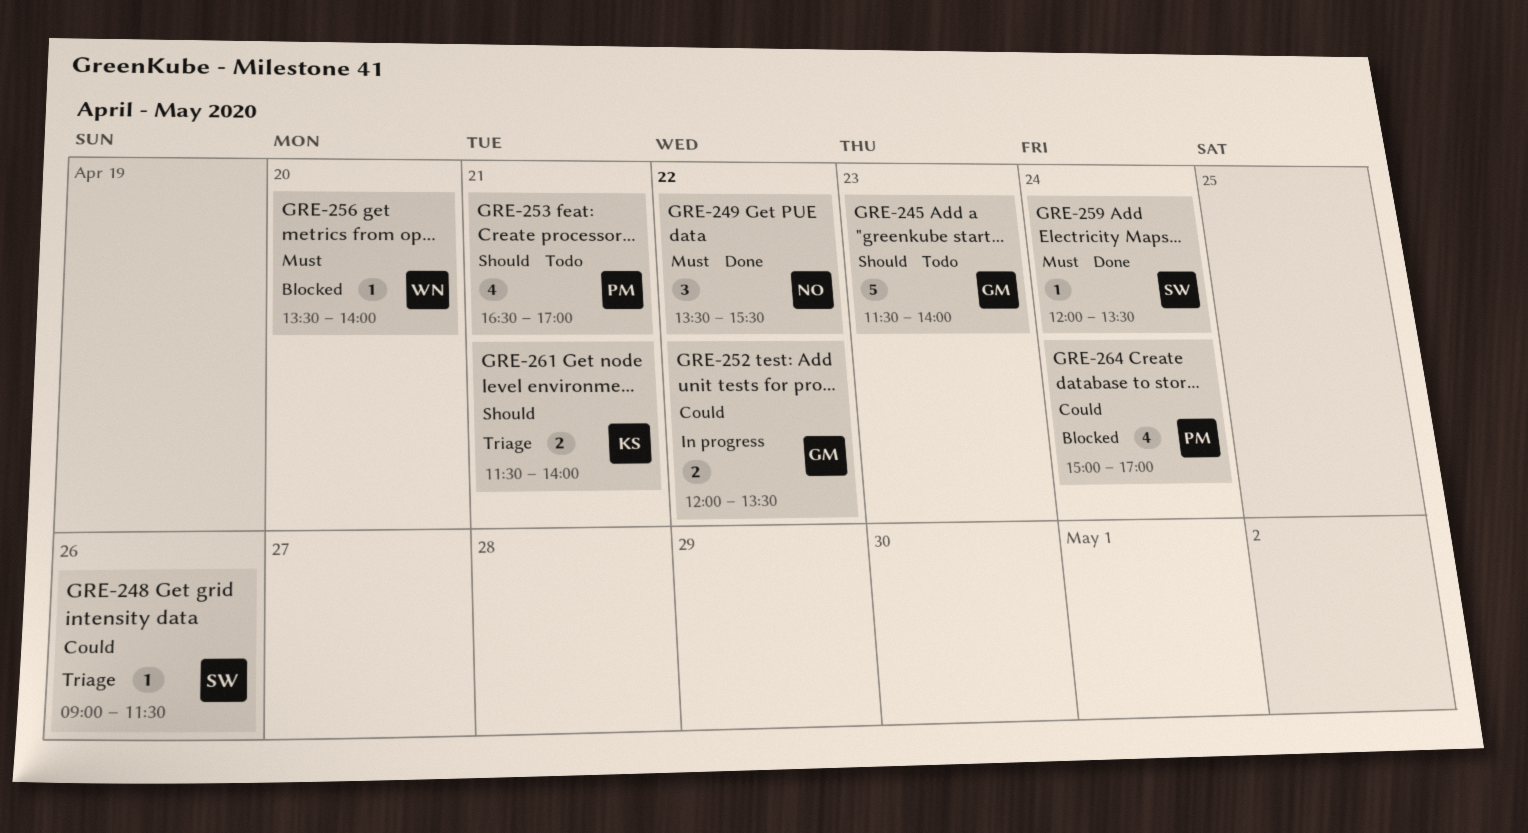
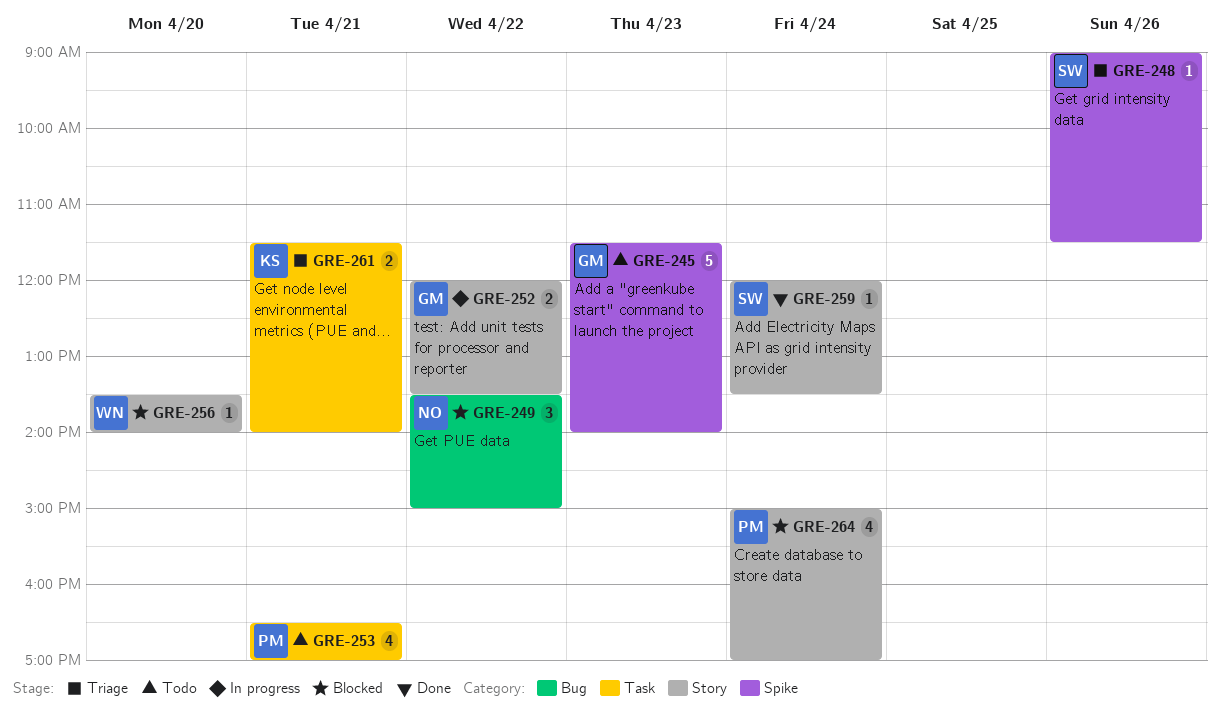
GRE-249, status: Done -> Blocked
GRE-249, ends: 15:30 -> 15:00

